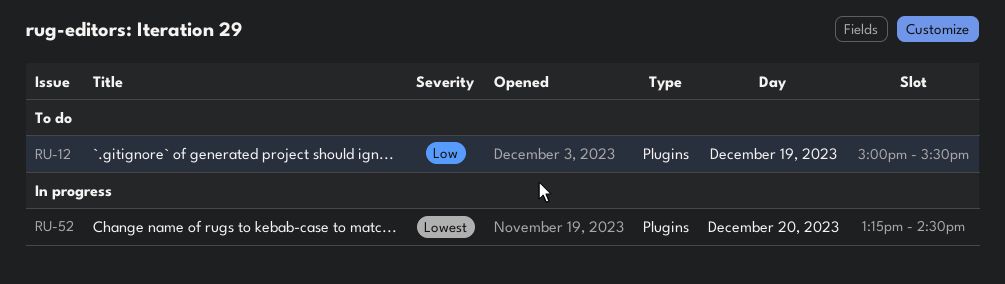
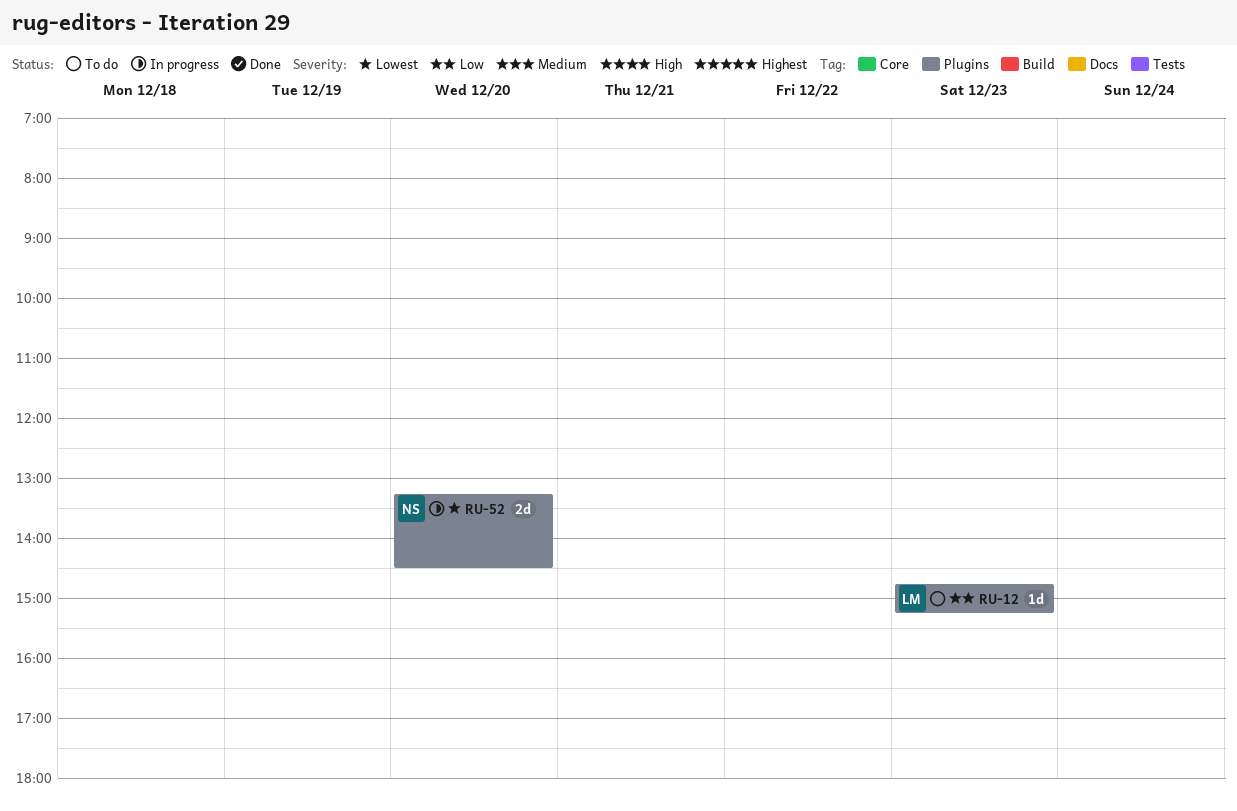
RU-12, day: Dec 19 -> Dec 23
RU-12, begins: 15:00 -> 14:45
RU-12, ends: 15:30 -> 15:15

